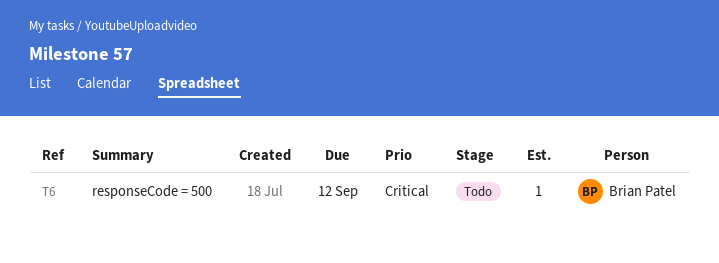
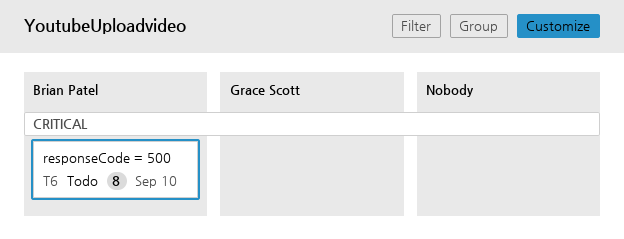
T6, estimate: 1 -> 8
T6, due: Sep 12 -> Sep 10

